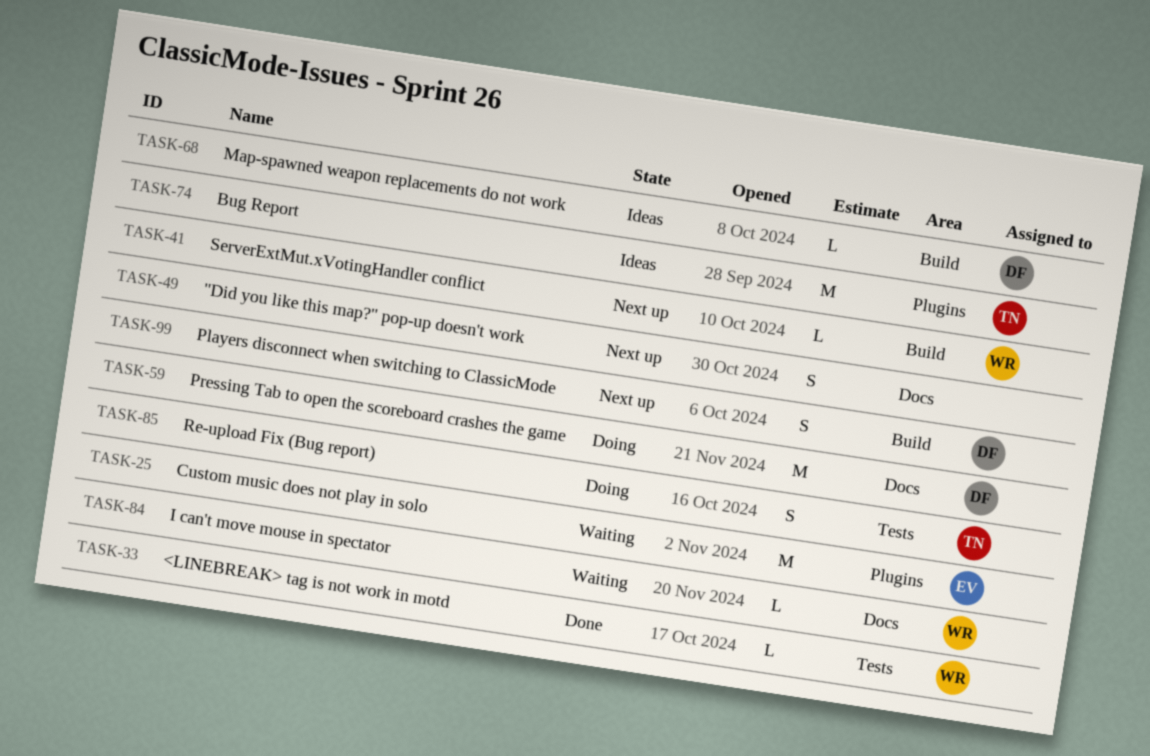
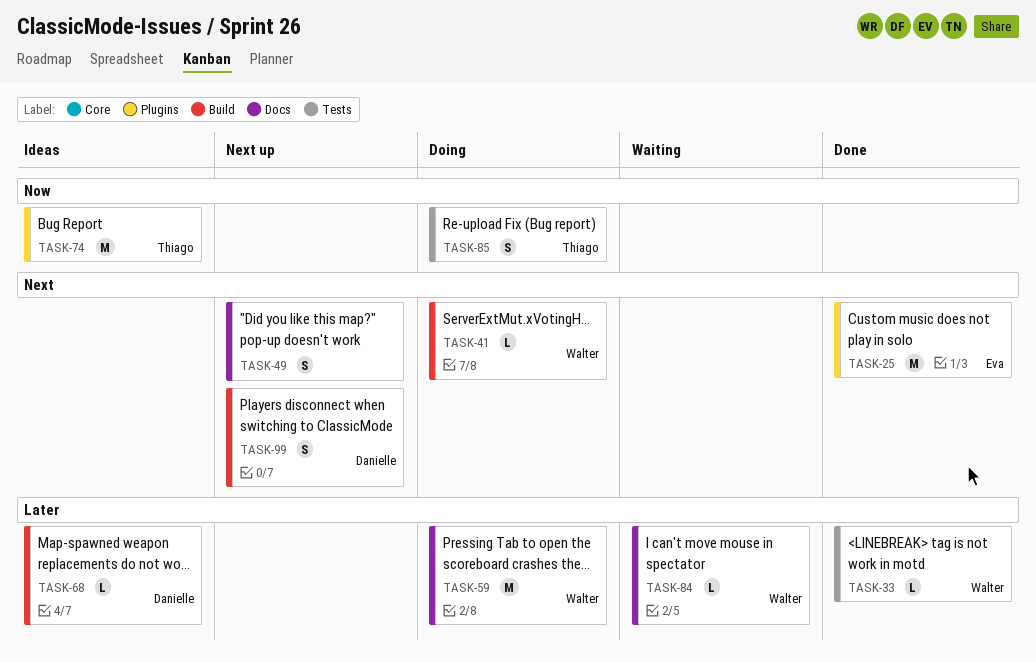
TASK-25, status: Waiting -> Done
TASK-41, status: Next up -> Doing
TASK-59, owner: Danielle -> Walter

